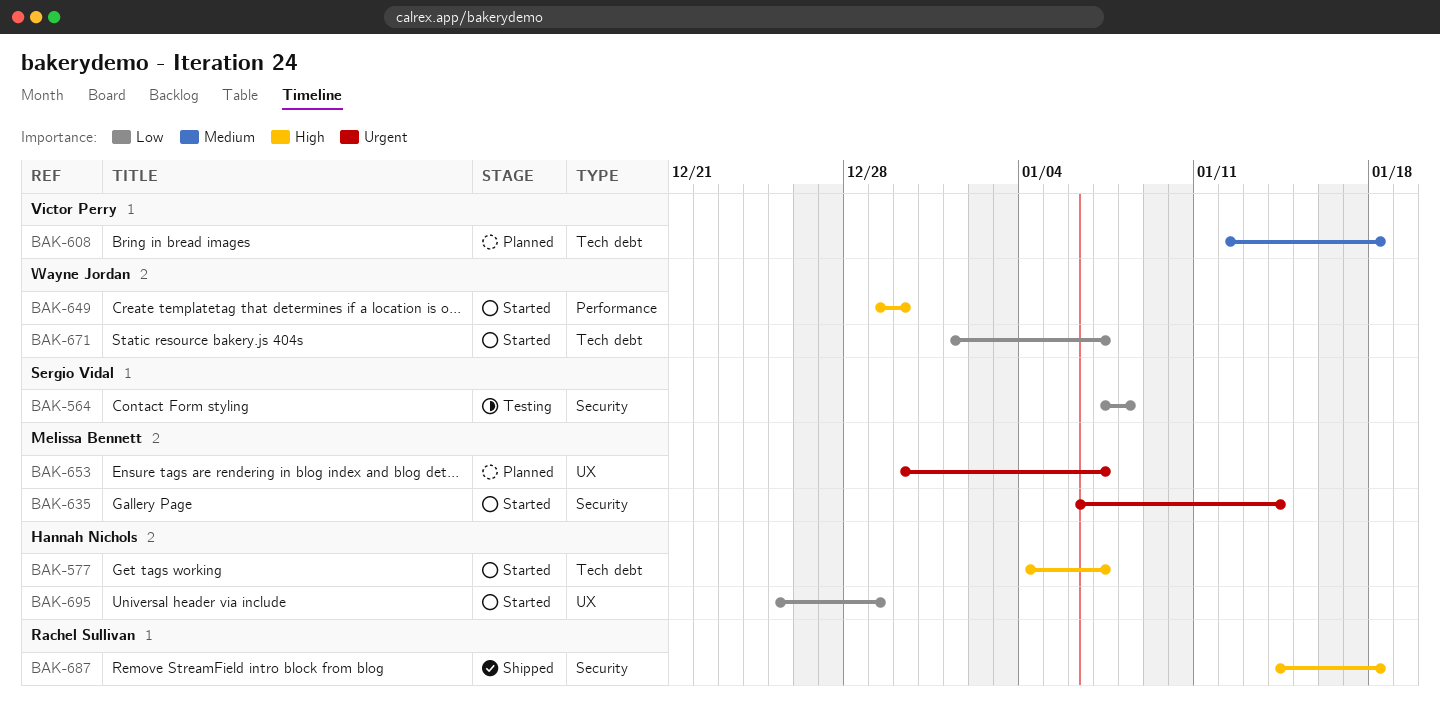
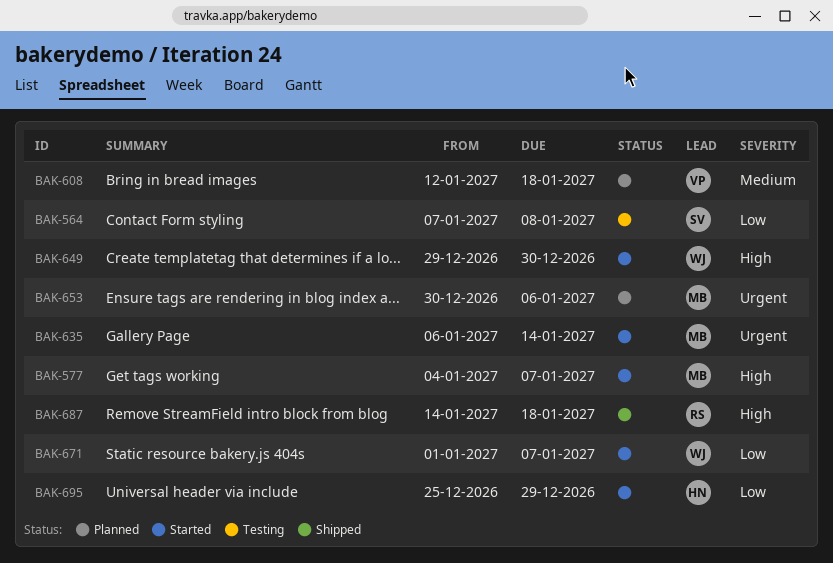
BAK-577, owner: Hannah Nichols -> Melissa Bennett
BAK-653, due: Jan 7 -> Jan 6

